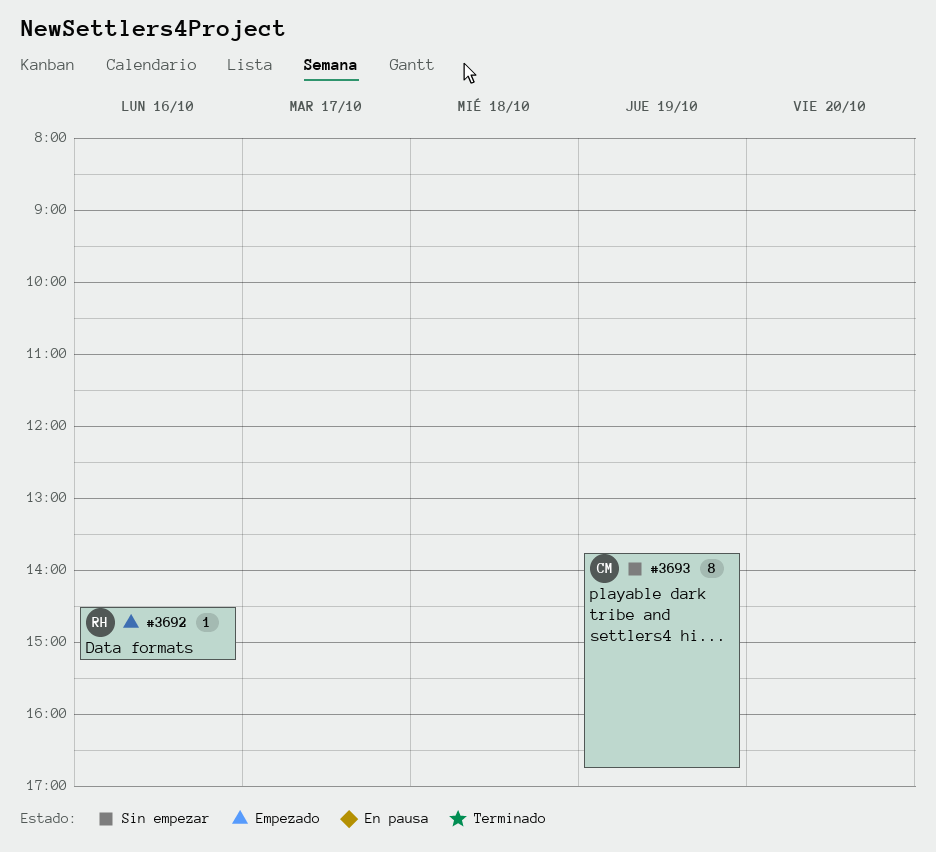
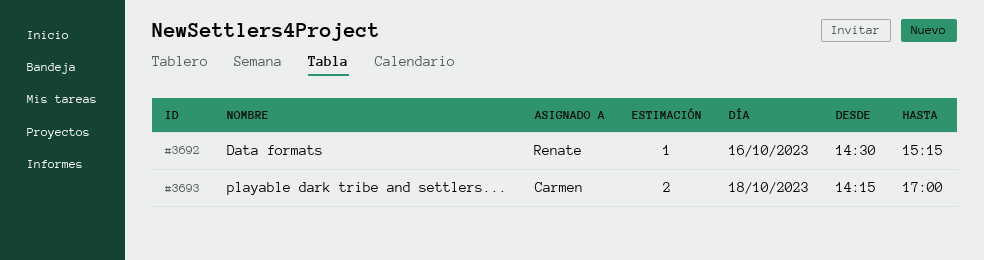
#3693, estimate: 8 -> 2
#3693, day: Oct 19 -> Oct 18
#3693, begins: 13:45 -> 14:15
#3693, ends: 16:45 -> 17:00

